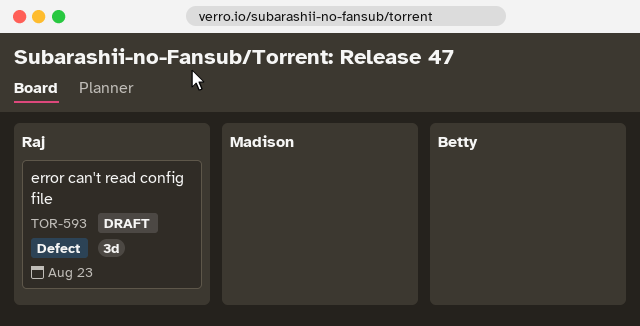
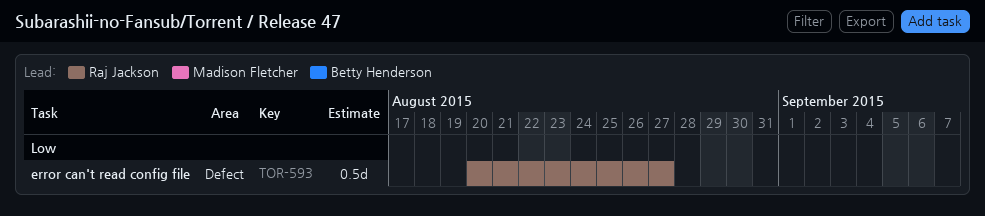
TOR-593, estimate: 3d -> 0.5d
TOR-593, due: Aug 23 -> Aug 27

